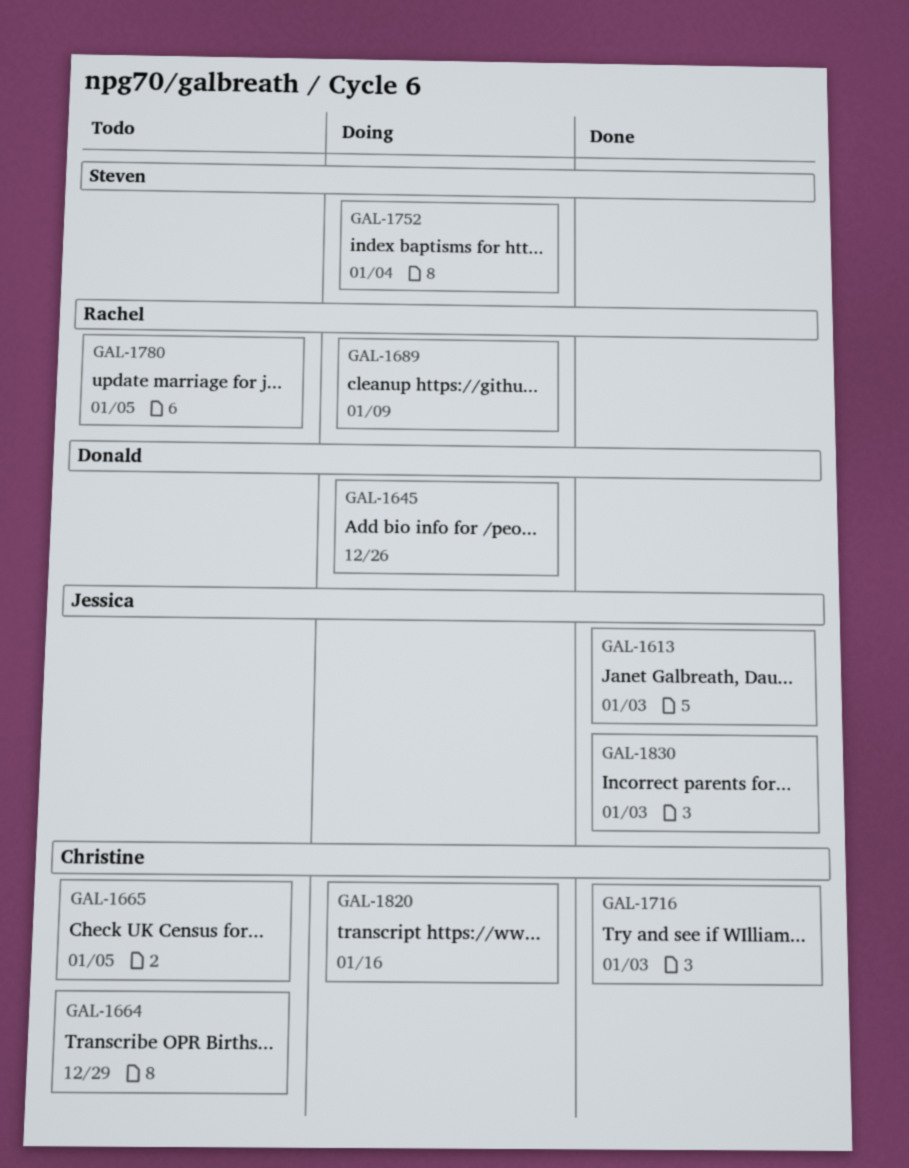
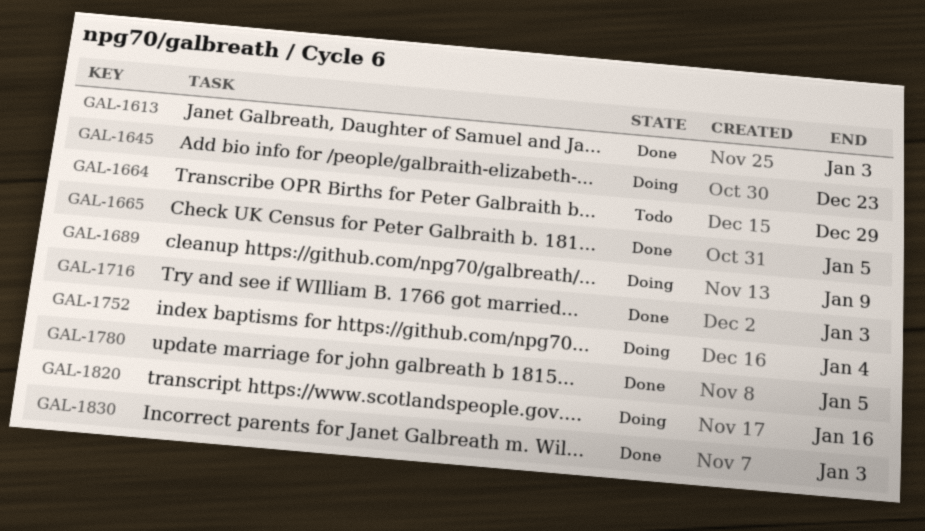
GAL-1645, due: Dec 26 -> Dec 23
GAL-1665, status: Todo -> Done
GAL-1780, status: Todo -> Done

